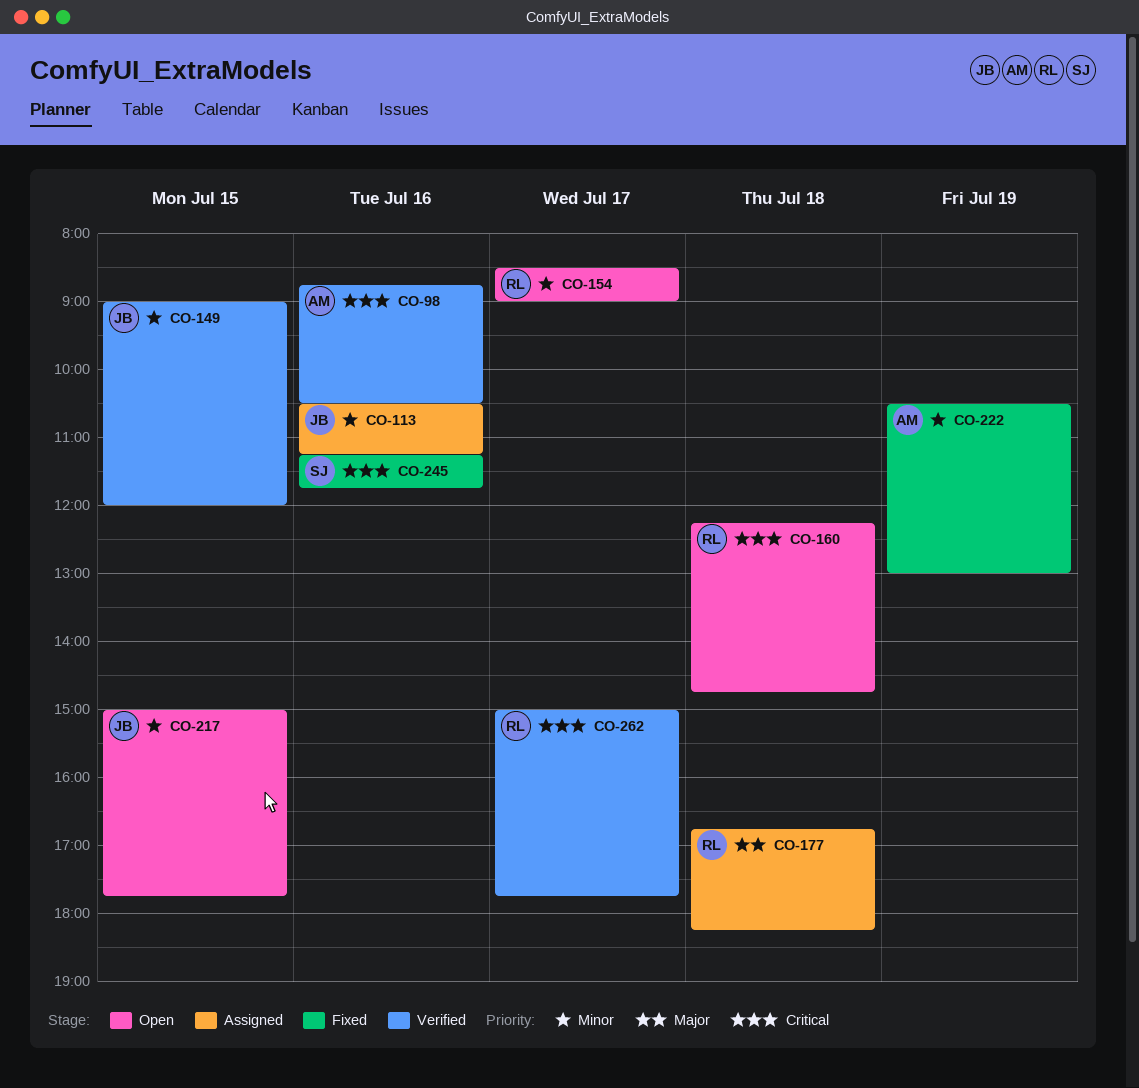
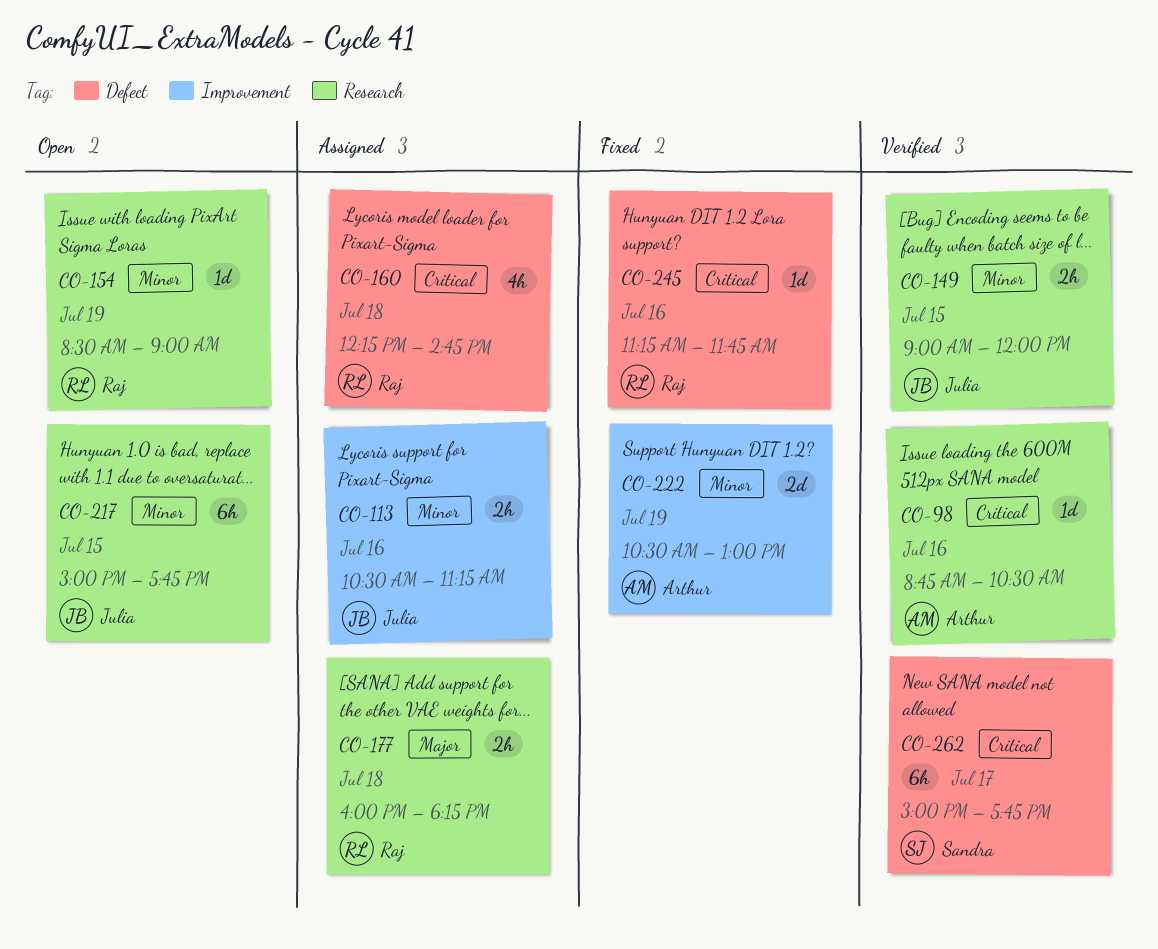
CO-154, day: Jul 17 -> Jul 19
CO-160, status: Open -> Assigned
CO-177, begins: 16:45 -> 16:00
CO-245, owner: Sandra -> Raj
CO-262, owner: Raj -> Sandra

